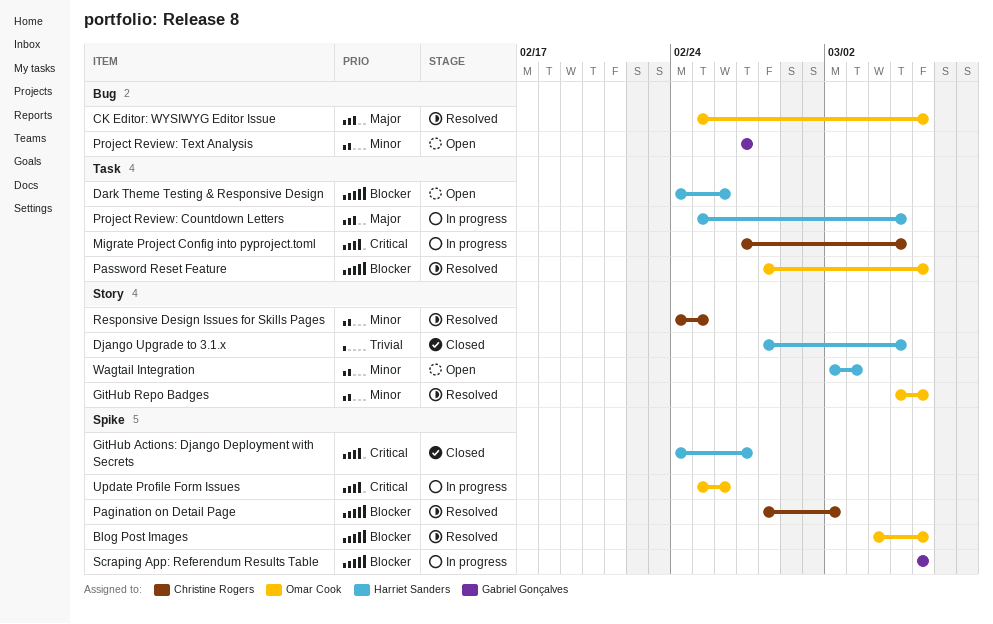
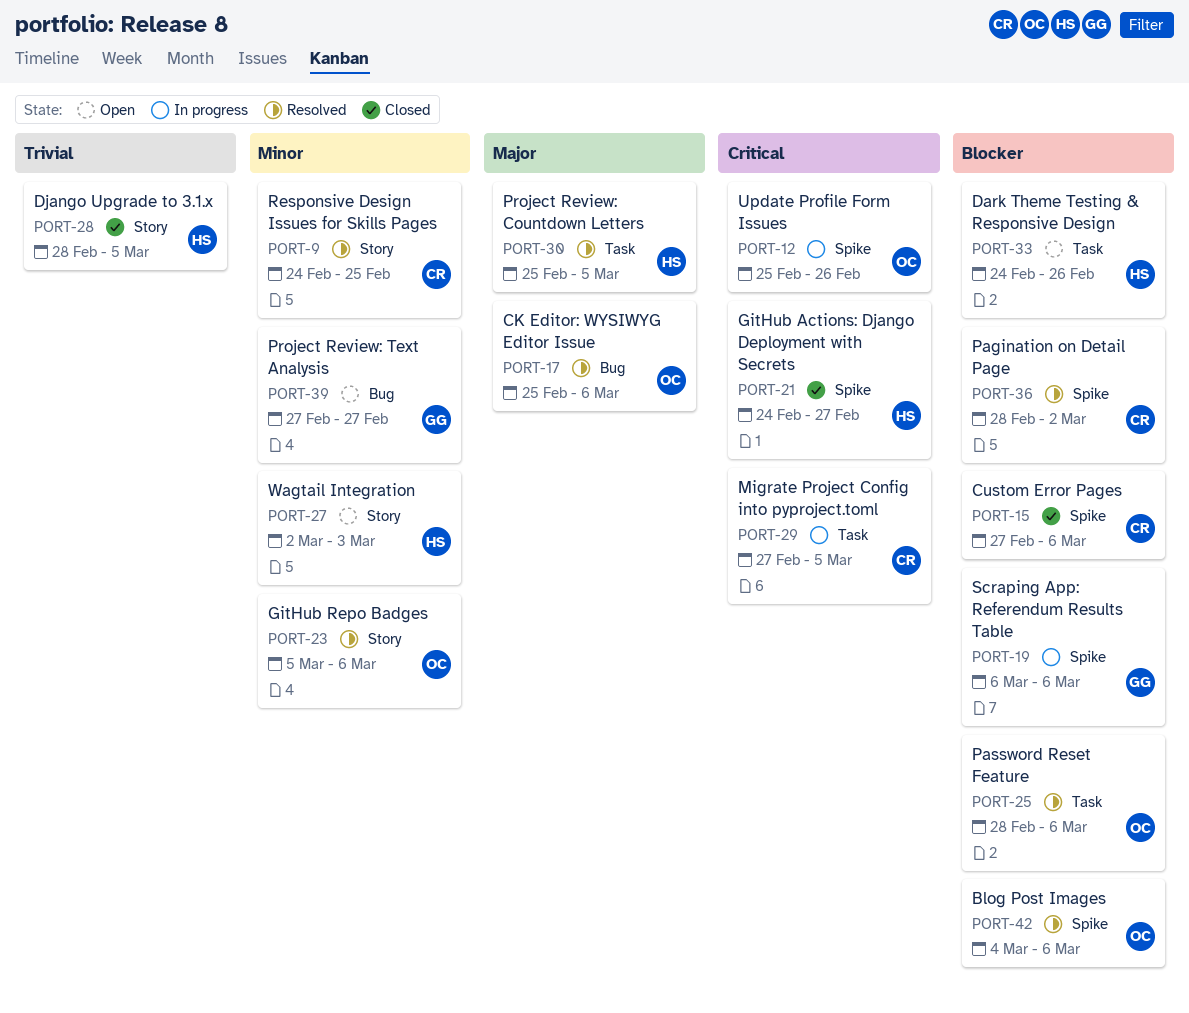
Custom Error Pages: none -> present
Project Review: Countdown Letters, status: In progress -> Resolved

